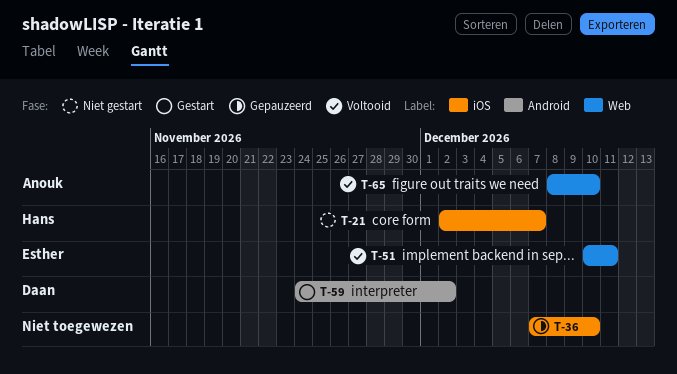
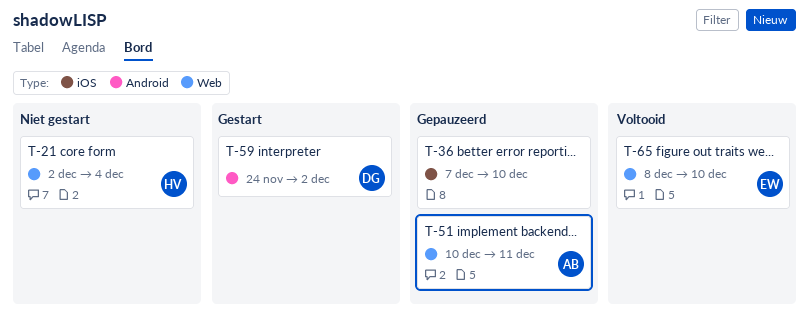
T-21, label: iOS -> Web
T-21, due: Dec 7 -> Dec 4
T-51, status: Voltooid -> Gepauzeerd
T-51, owner: Esther -> Anouk
T-65, owner: Anouk -> Esther

